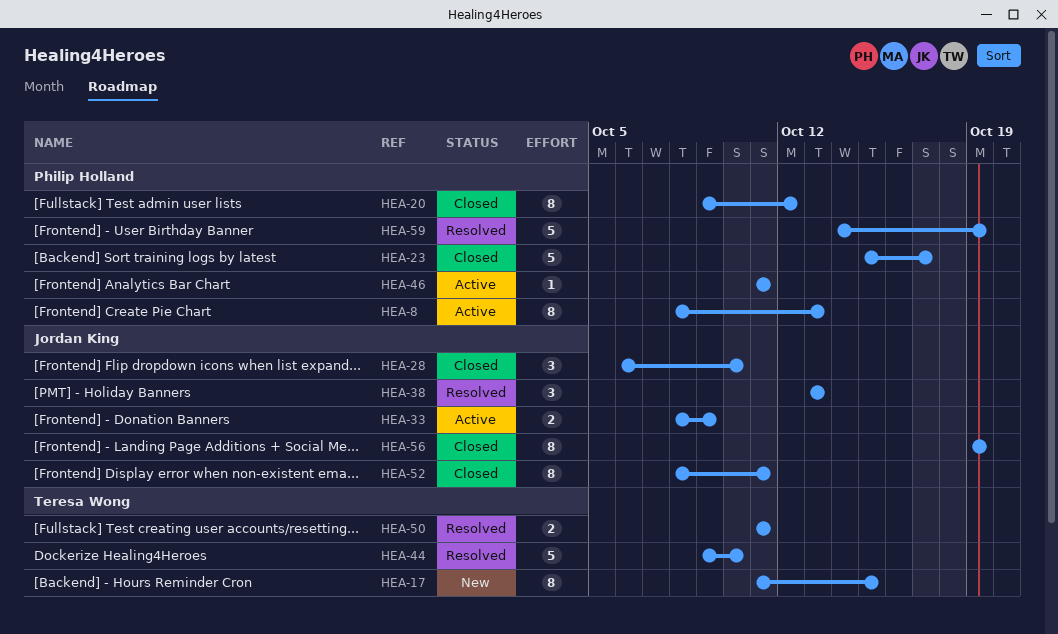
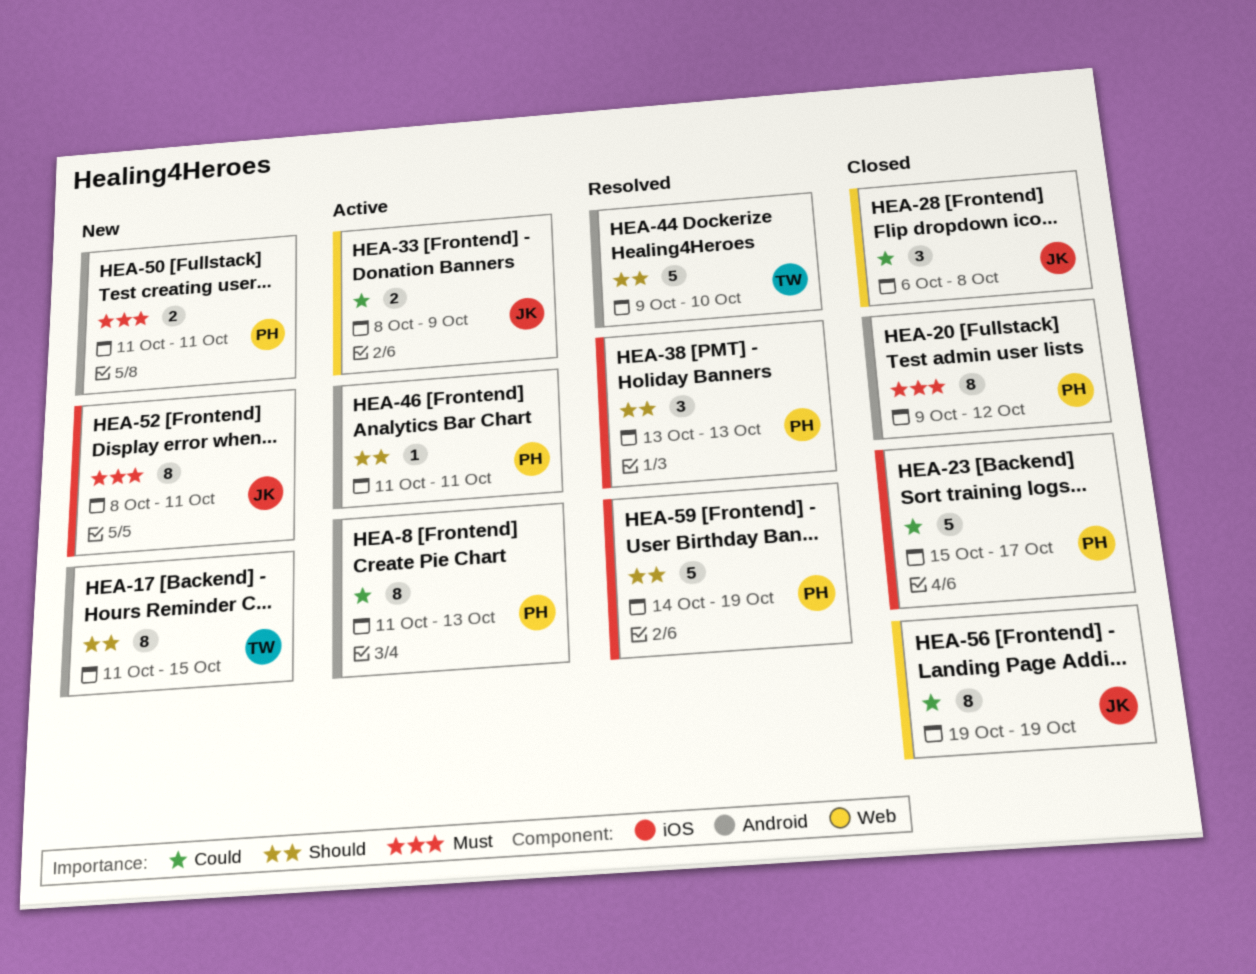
HEA-8, start: Oct 8 -> Oct 11
HEA-28, due: Oct 10 -> Oct 8
HEA-38, owner: Jordan King -> Philip Holland
HEA-50, status: Resolved -> New
HEA-50, owner: Teresa Wong -> Philip Holland
HEA-52, status: Closed -> New

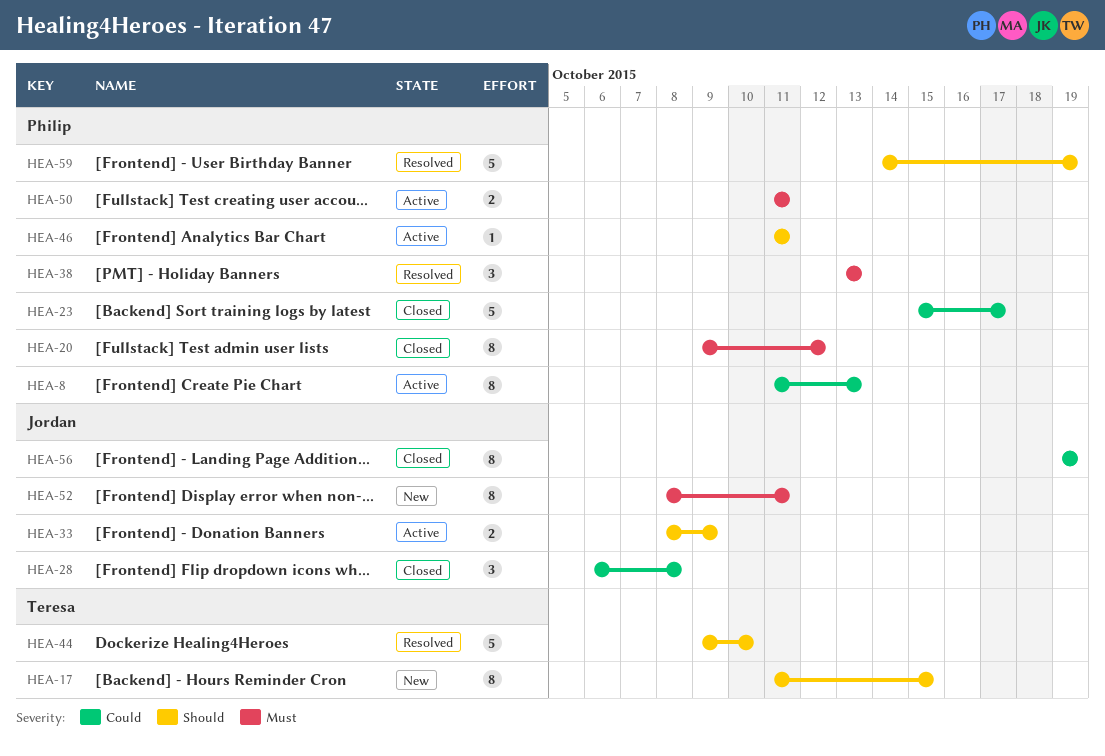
HEA-33, priority: Could -> Should
HEA-38, priority: Should -> Must
HEA-50, status: New -> Active

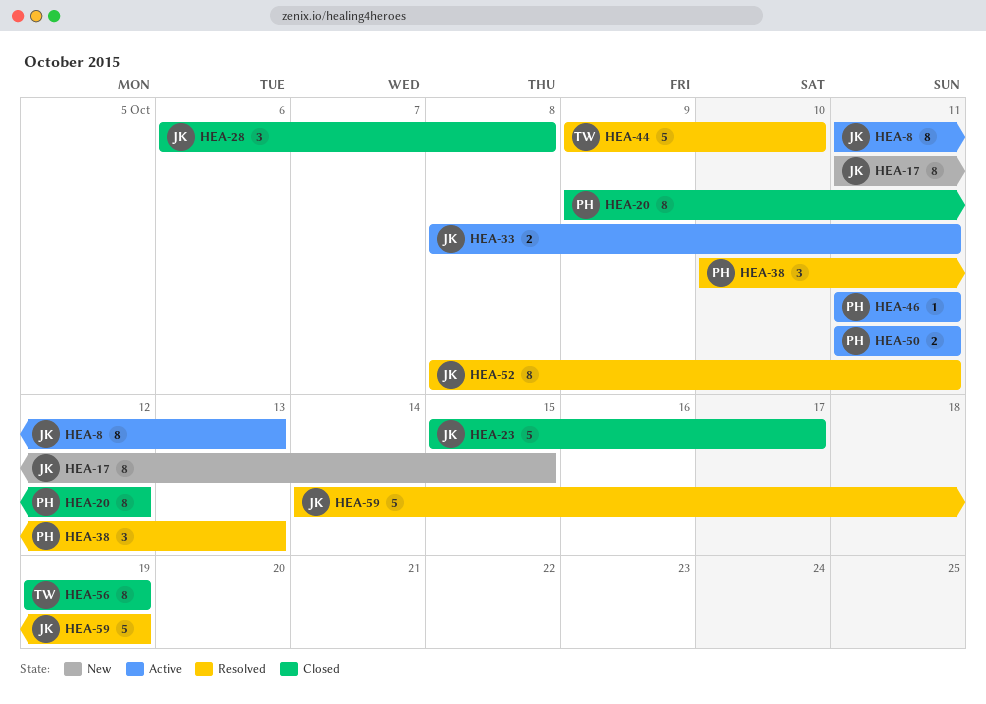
HEA-8, owner: Philip -> Jordan
HEA-17, owner: Teresa -> Jordan
HEA-23, owner: Philip -> Jordan
HEA-33, due: Oct 9 -> Oct 11
HEA-38, start: Oct 13 -> Oct 10
HEA-52, status: New -> Resolved
HEA-56, owner: Jordan -> Teresa
HEA-59, owner: Philip -> Jordan

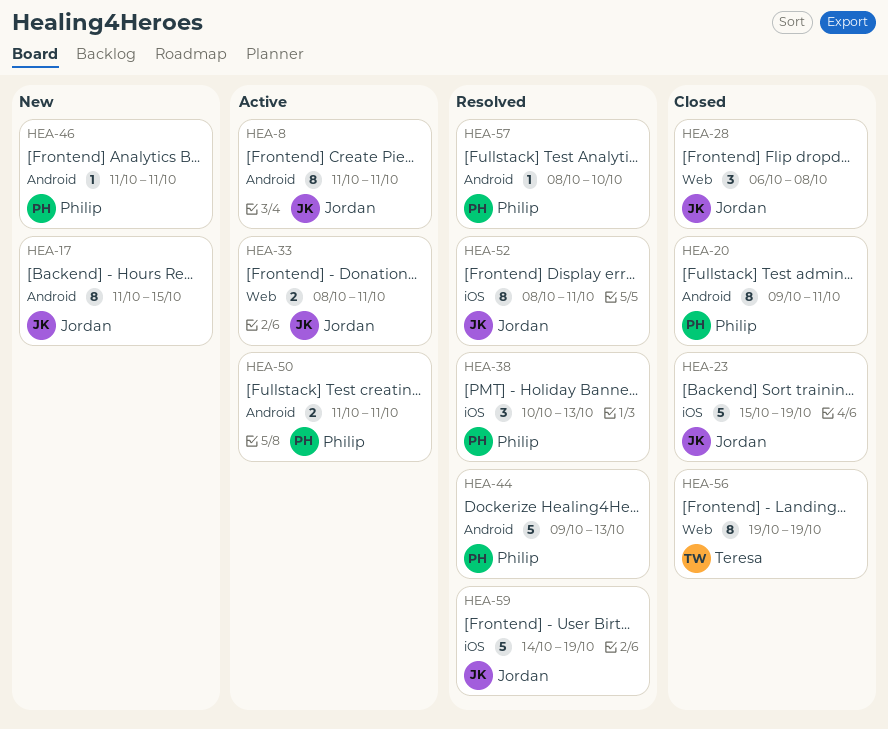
HEA-8, due: Oct 13 -> Oct 11
HEA-20, due: Oct 12 -> Oct 11
HEA-23, due: Oct 17 -> Oct 19
HEA-44, owner: Teresa -> Philip
HEA-44, due: Oct 10 -> Oct 13
HEA-46, status: Active -> New
HEA-57: none -> present

